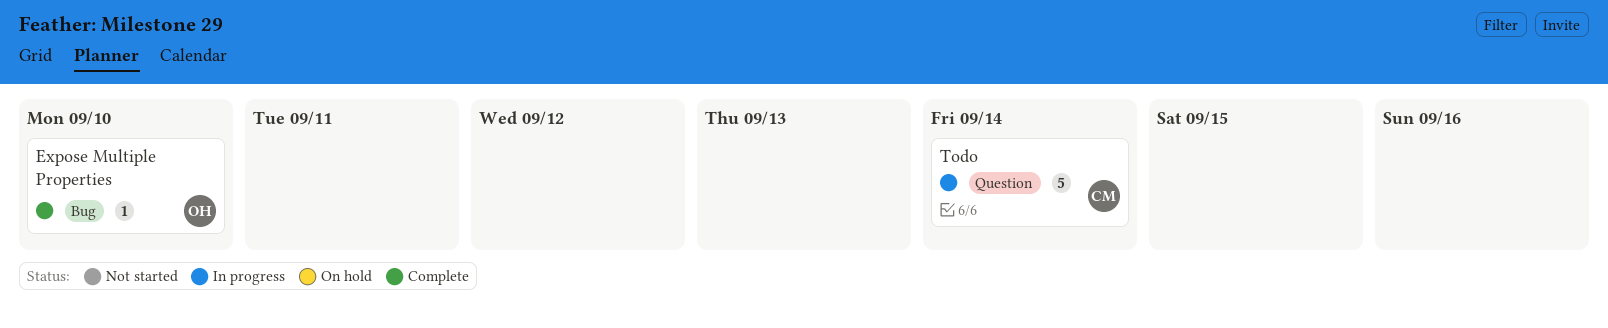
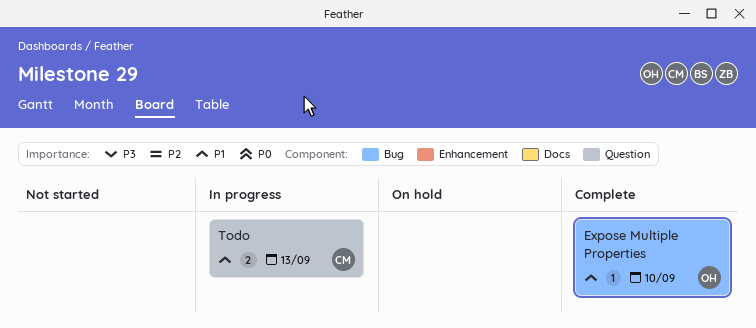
Todo, estimate: 5 -> 2
Todo, due: Sep 14 -> Sep 13

